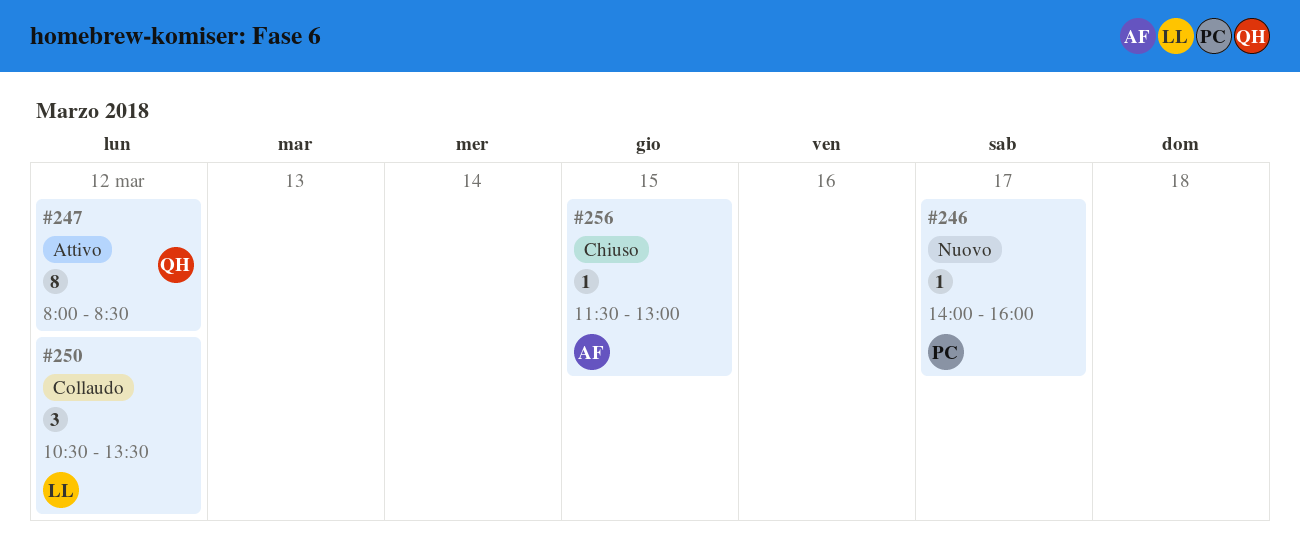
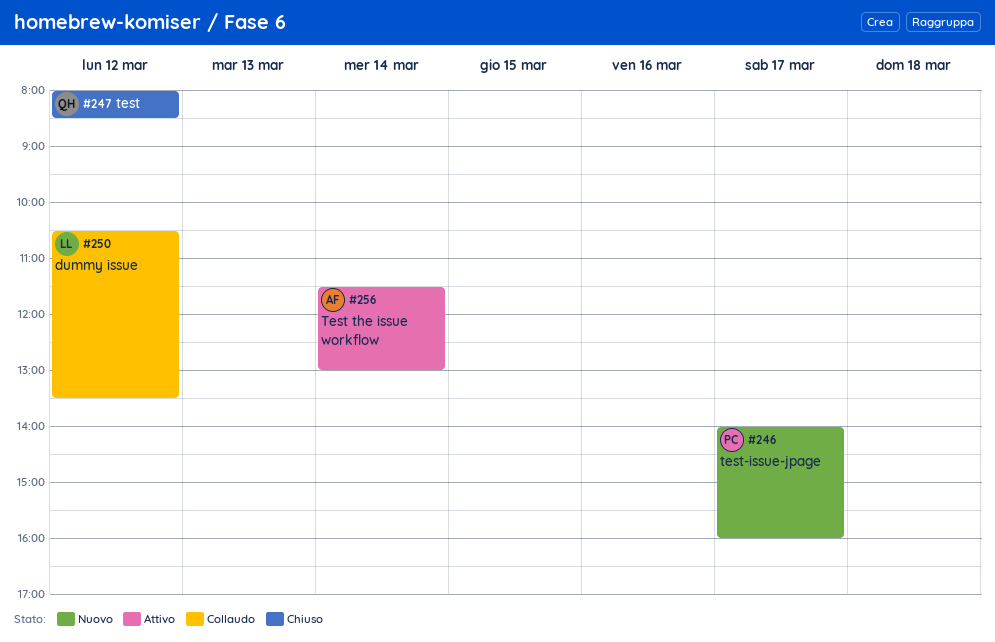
#247, status: Attivo -> Chiuso
#256, status: Chiuso -> Attivo
#256, day: Mar 15 -> Mar 14

